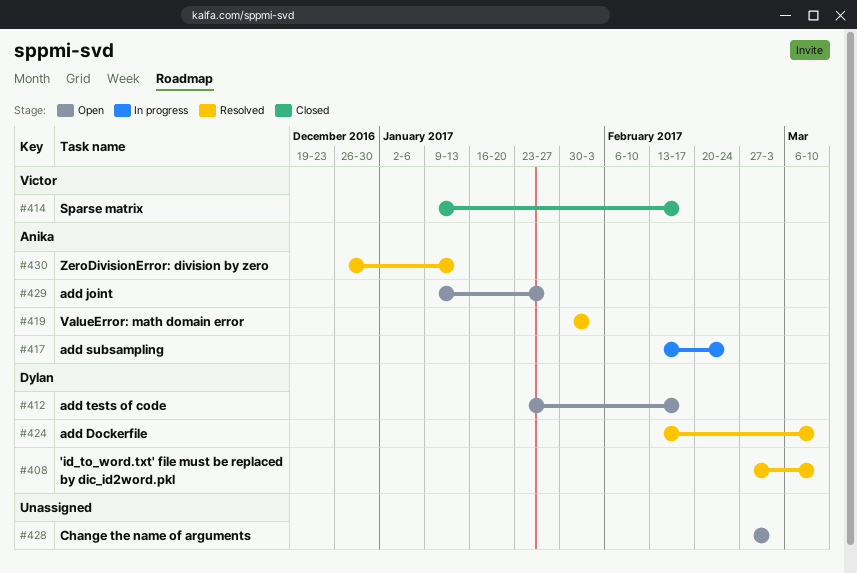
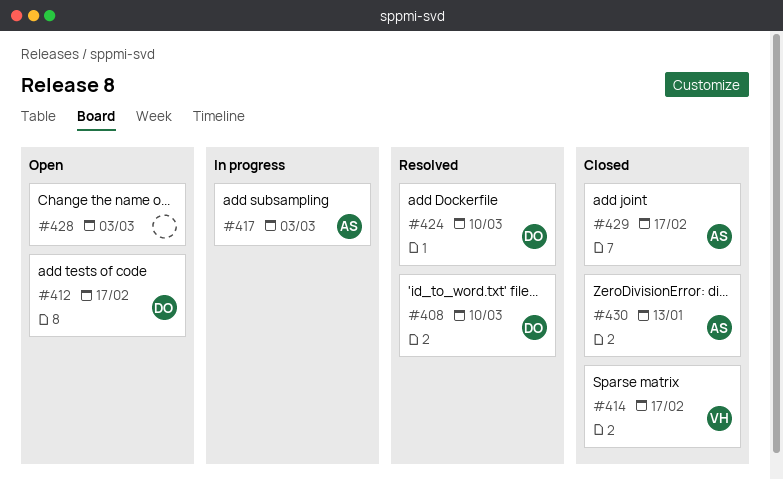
#417, due: Feb 24 -> Mar 3
#419: present -> none
#429, status: Open -> Closed
#429, due: Jan 27 -> Feb 17
#430, status: Resolved -> Closed

